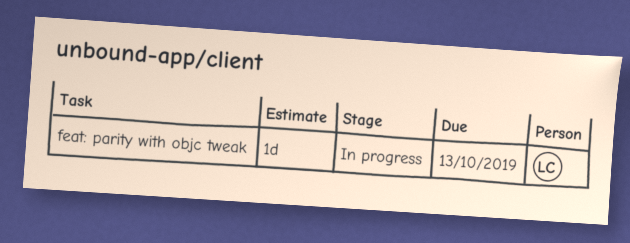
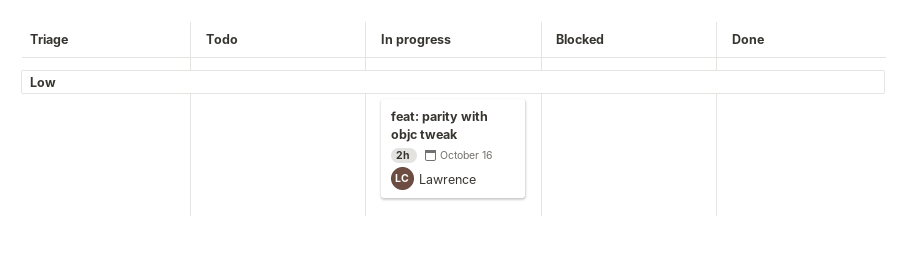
feat: parity with objc tweak, estimate: 1d -> 2h
feat: parity with objc tweak, due: Oct 13 -> Oct 16

